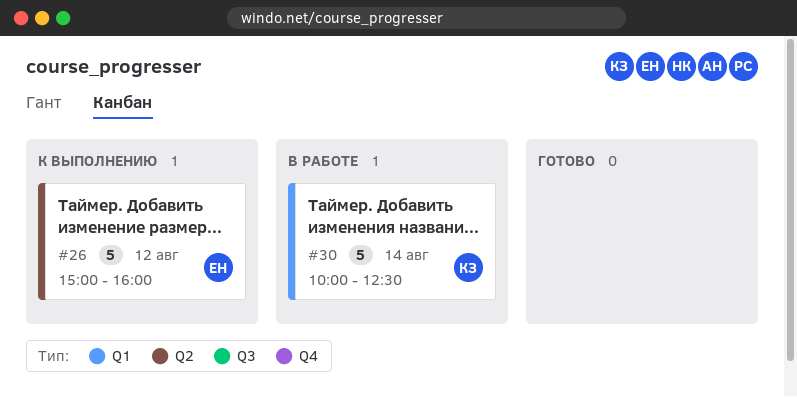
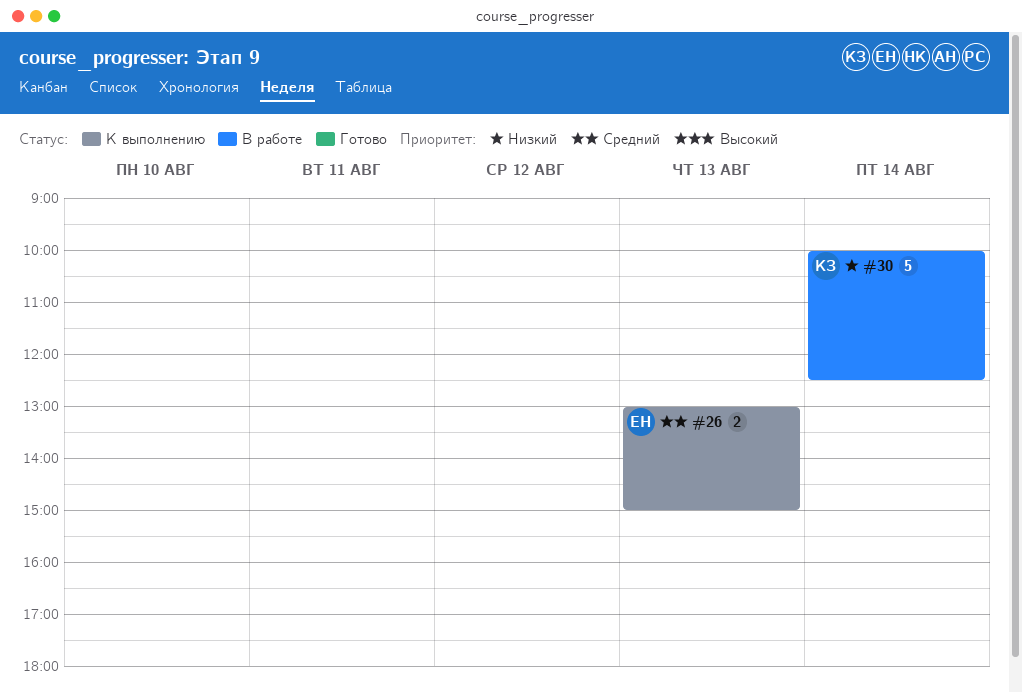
#26, estimate: 5 -> 2
#26, day: Aug 12 -> Aug 13
#26, begins: 15:00 -> 13:00
#26, ends: 16:00 -> 15:00

